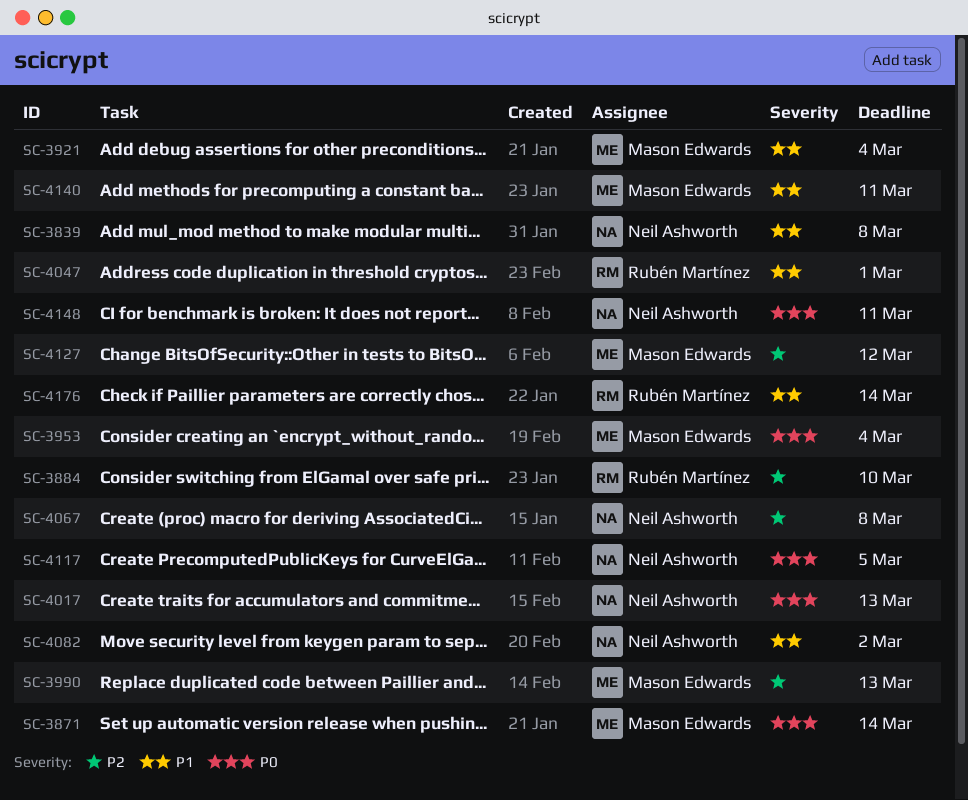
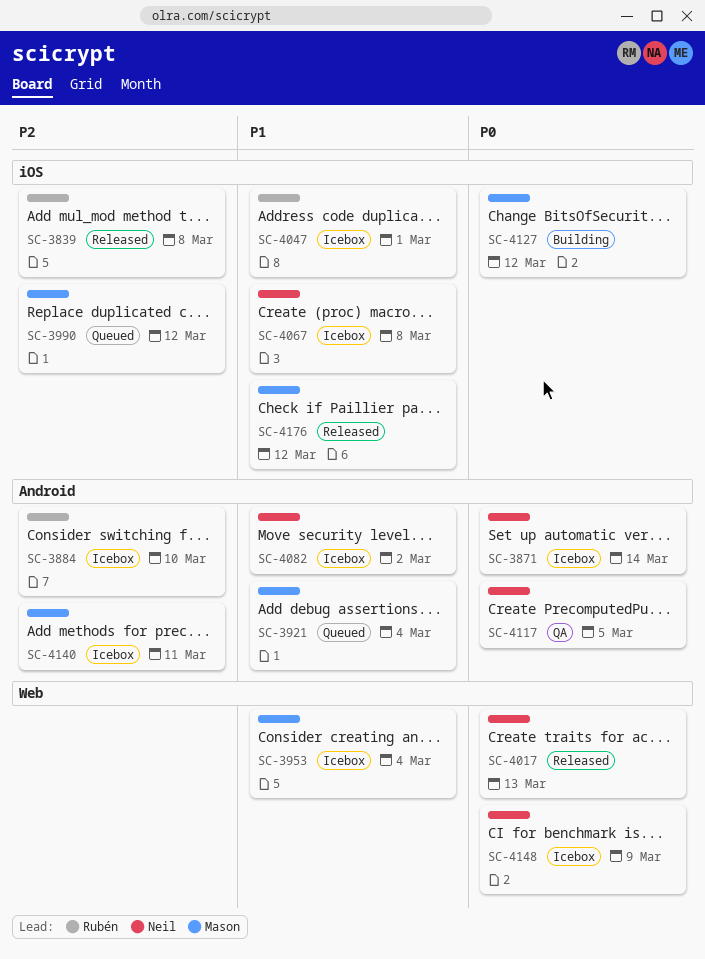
SC-3839, owner: Neil Ashworth -> Rubén Martínez
SC-3839, priority: P1 -> P2
SC-3871, owner: Mason Edwards -> Neil Ashworth
SC-3953, priority: P0 -> P1
SC-3990, due: Mar 13 -> Mar 12
SC-4067, priority: P2 -> P1
SC-4127, priority: P2 -> P0
SC-4140, priority: P1 -> P2
SC-4148, due: Mar 11 -> Mar 9
SC-4176, owner: Rubén Martínez -> Mason Edwards
SC-4176, due: Mar 14 -> Mar 12

